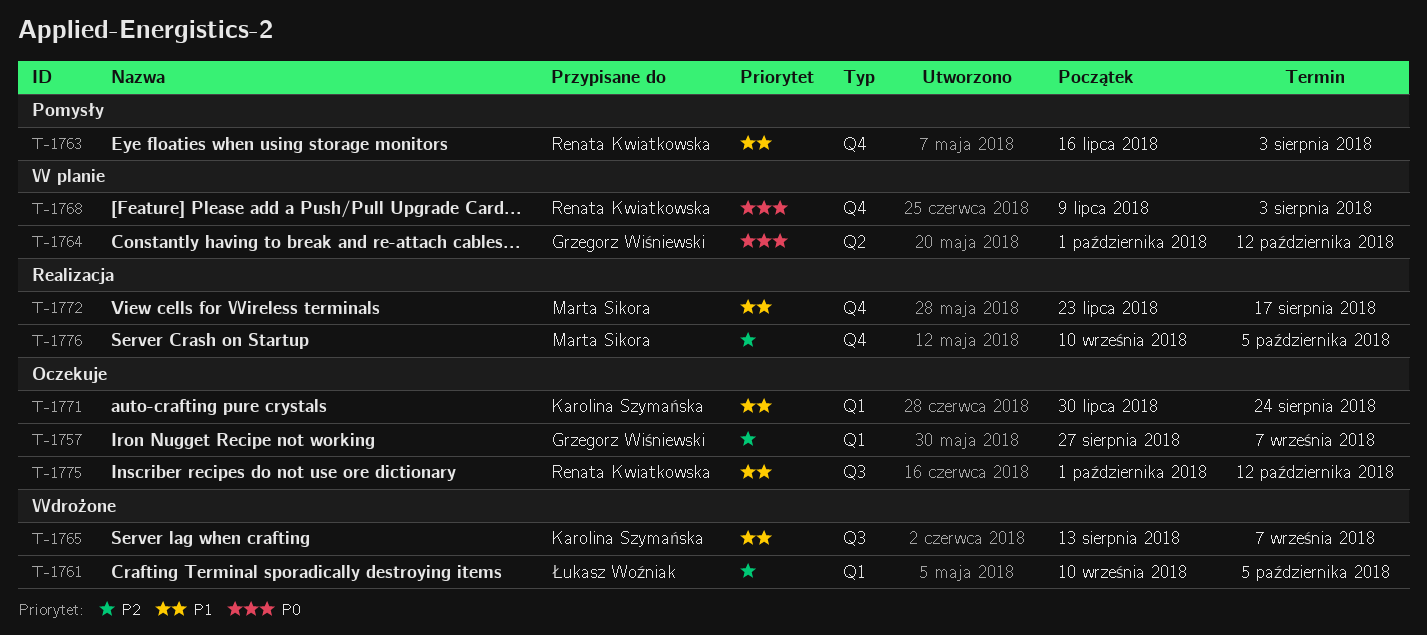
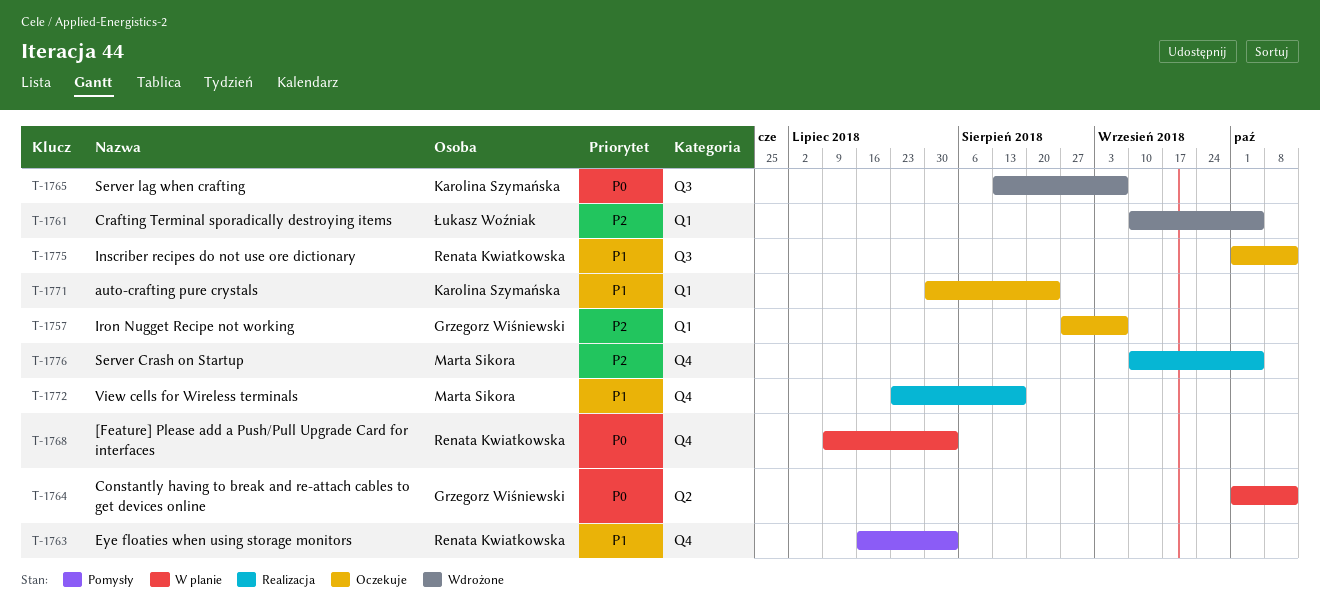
T-1765, priority: P1 -> P0

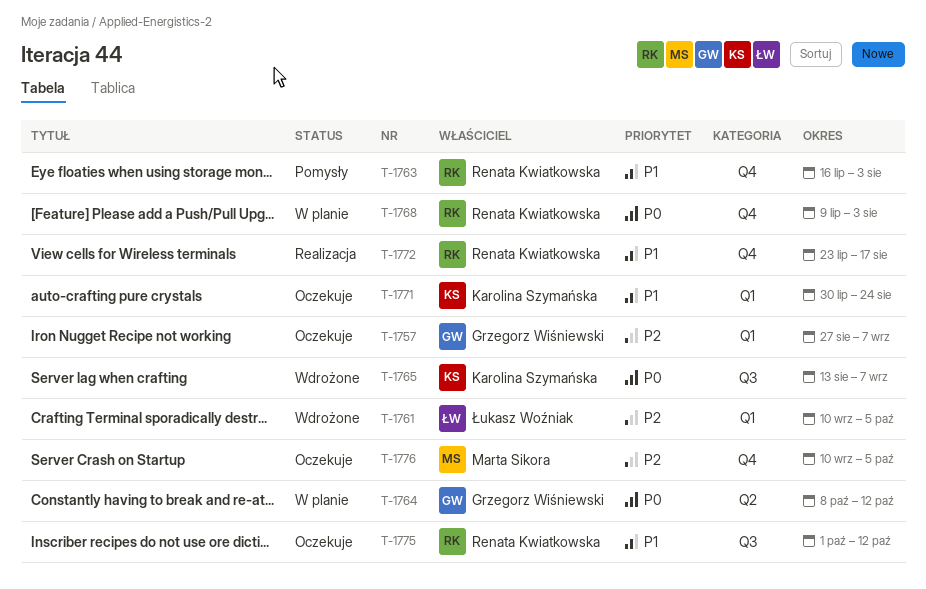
T-1764, start: Oct 1 -> Oct 8
T-1772, owner: Marta Sikora -> Renata Kwiatkowska
T-1776, status: Realizacja -> Oczekuje

